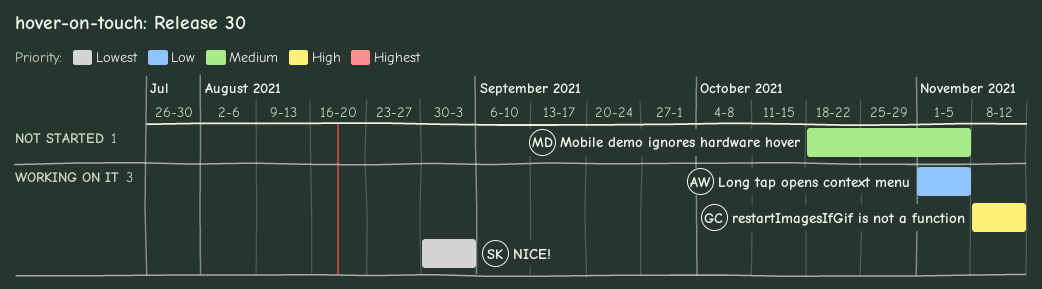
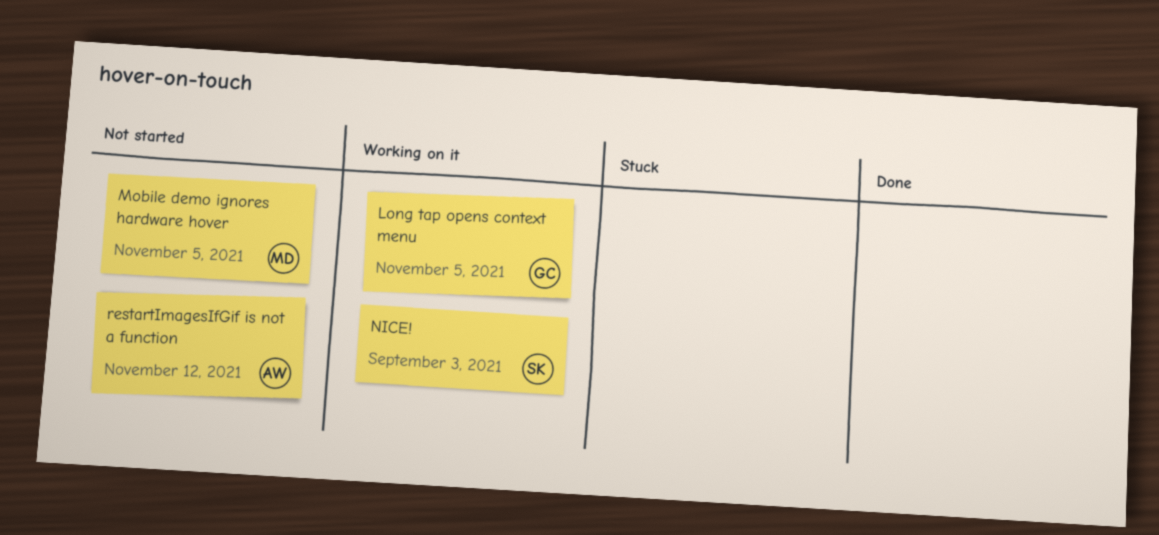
Long tap opens context menu, owner: AW -> GC
restartImagesIfGif is not a function, status: Working on it -> Not started
restartImagesIfGif is not a function, owner: GC -> AW

